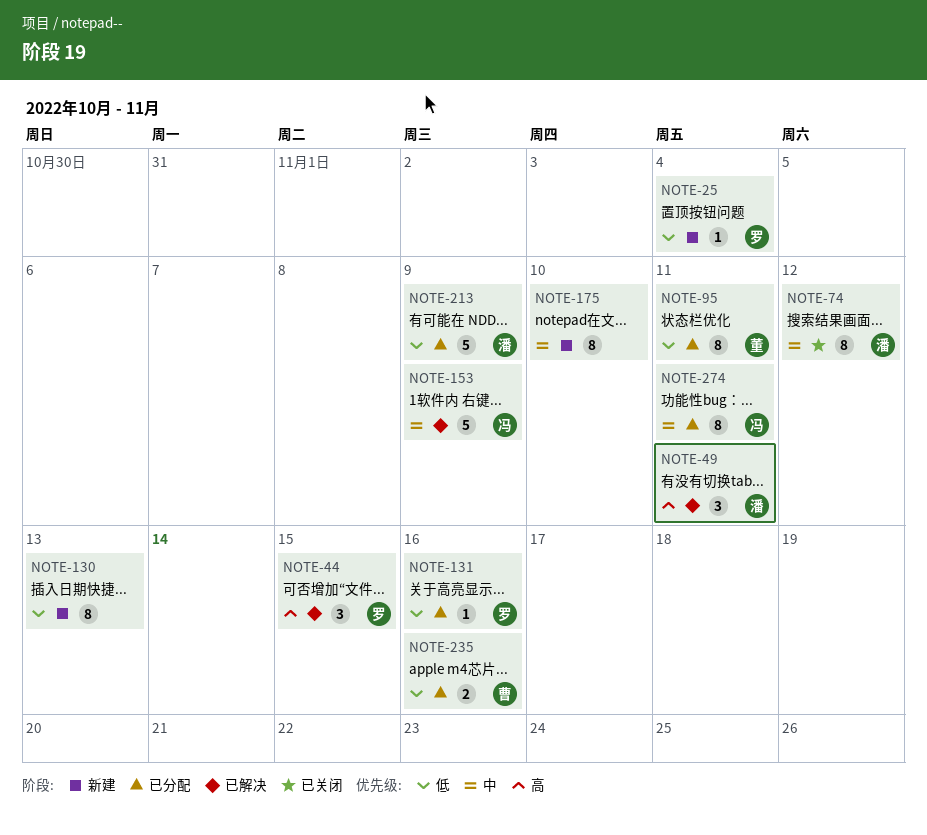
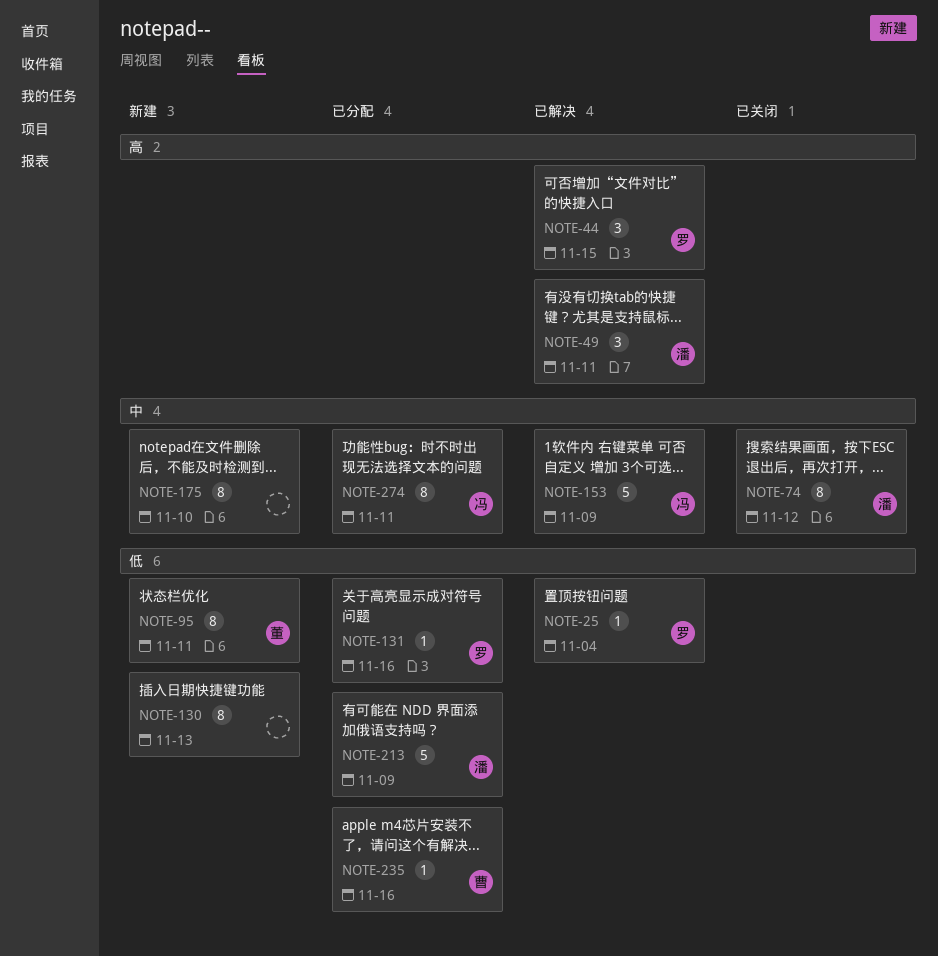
NOTE-25, status: 新建 -> 已解决
NOTE-95, status: 已分配 -> 新建
NOTE-235, estimate: 2 -> 1

